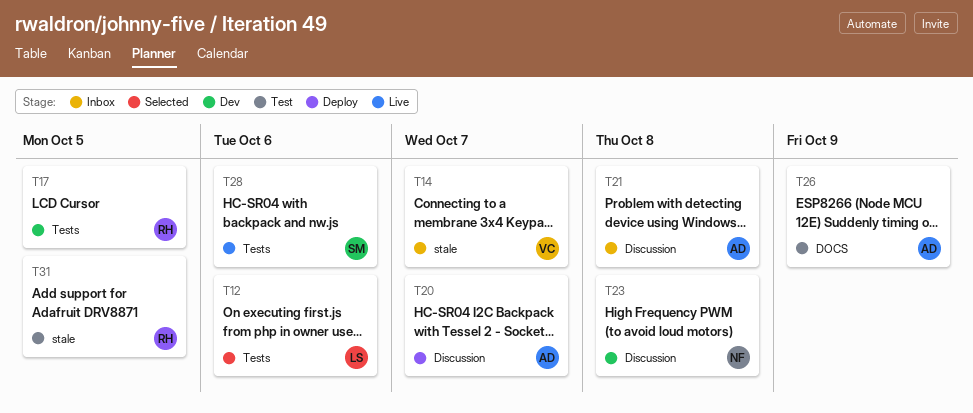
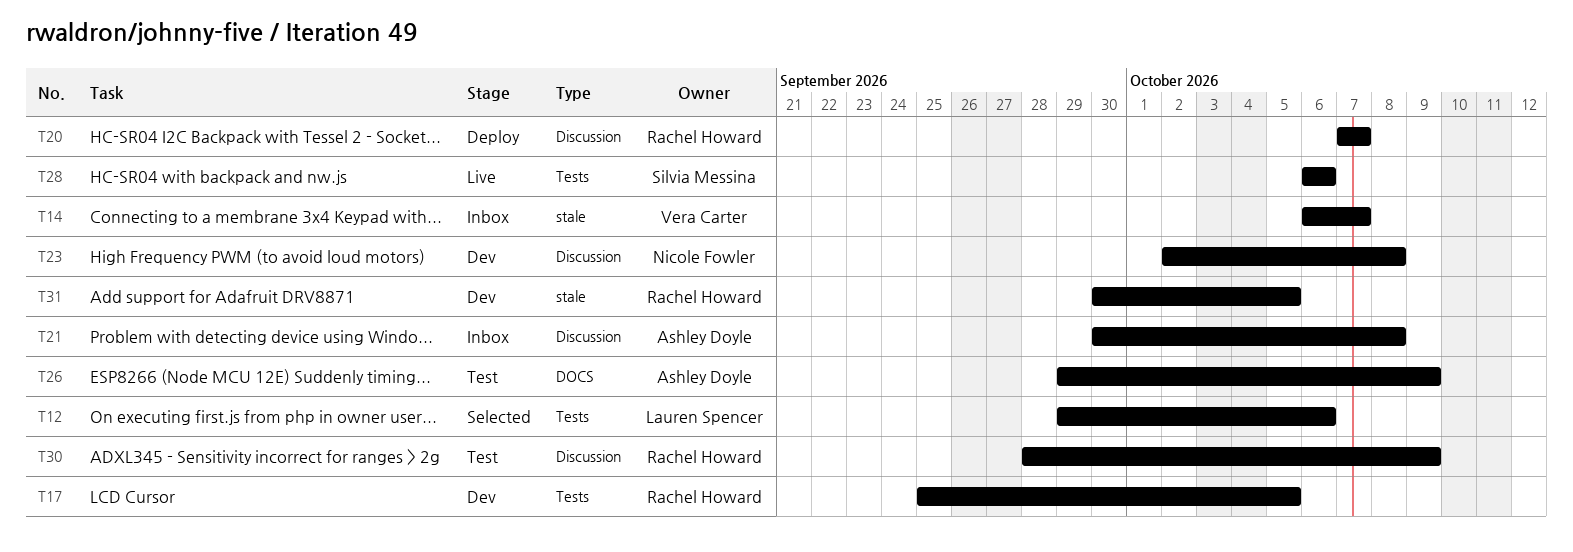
T20, owner: Ashley Doyle -> Rachel Howard
T30: none -> present
T31, status: Test -> Dev

